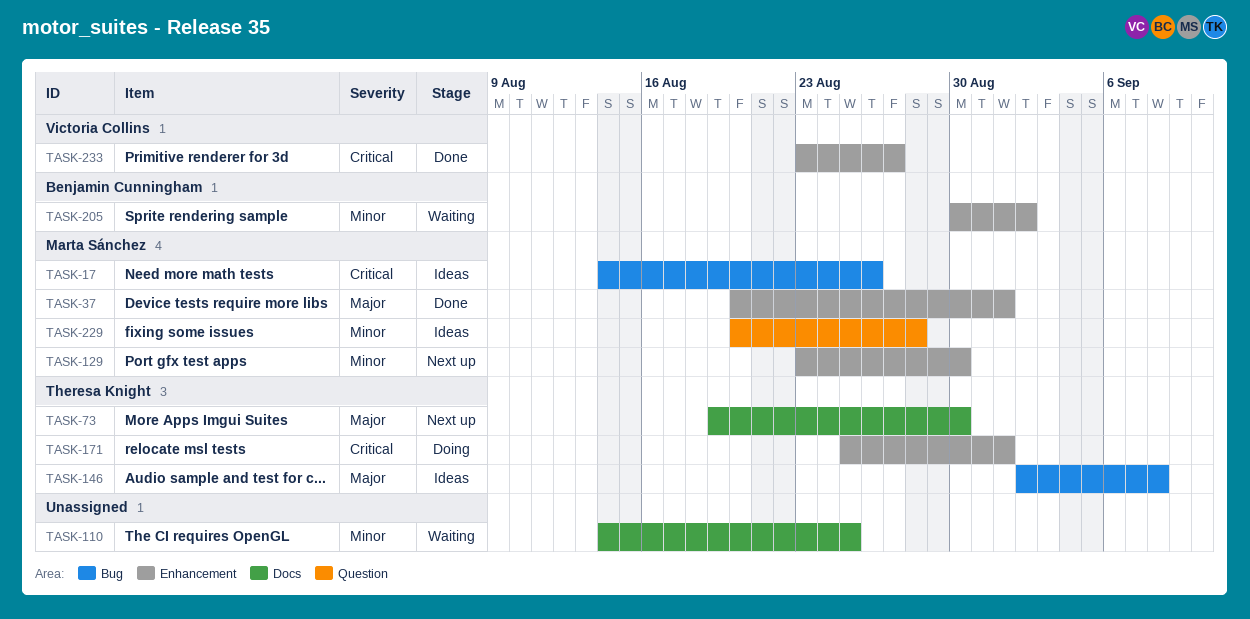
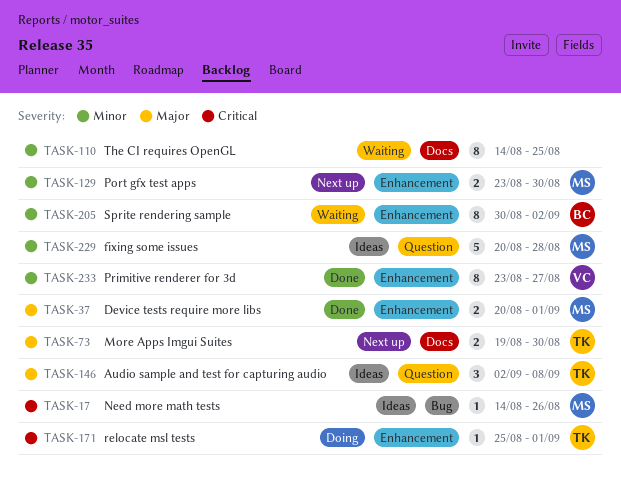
TASK-146, label: Bug -> Question
TASK-233, priority: Critical -> Minor

